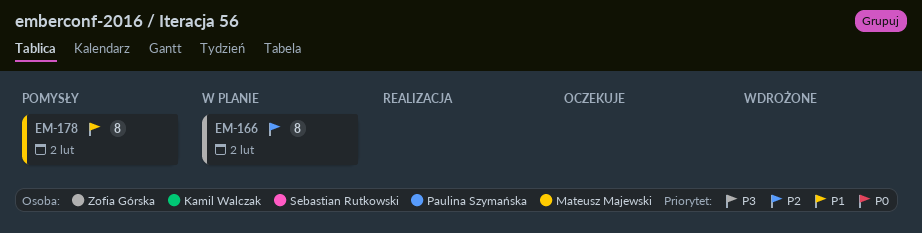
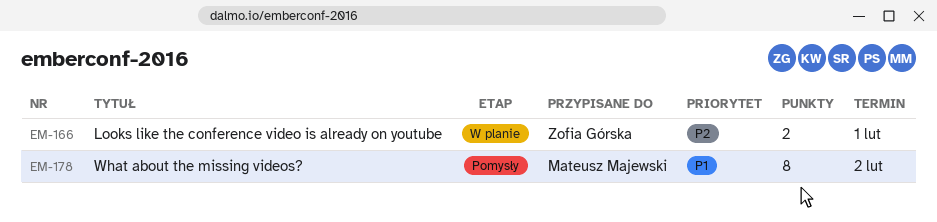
EM-166, estimate: 8 -> 2
EM-166, due: Feb 2 -> Feb 1

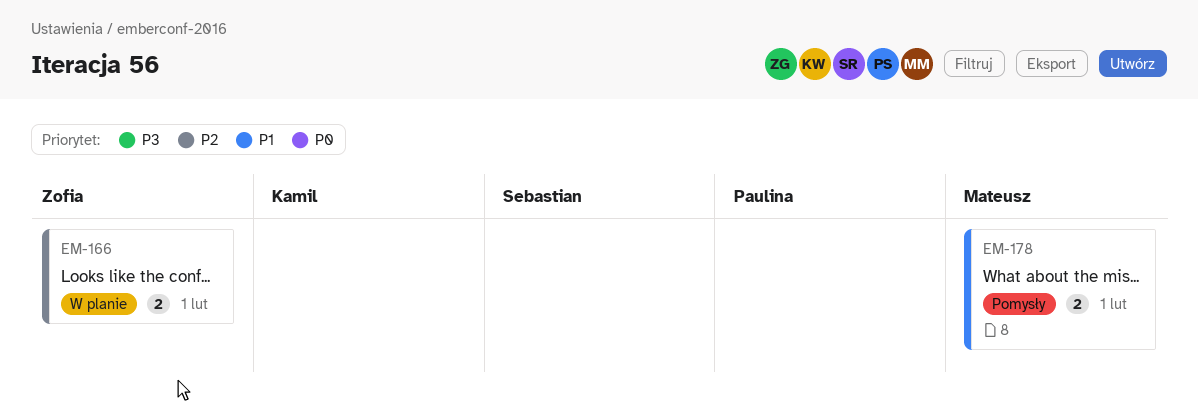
EM-178, estimate: 8 -> 2
EM-178, due: Feb 2 -> Feb 1

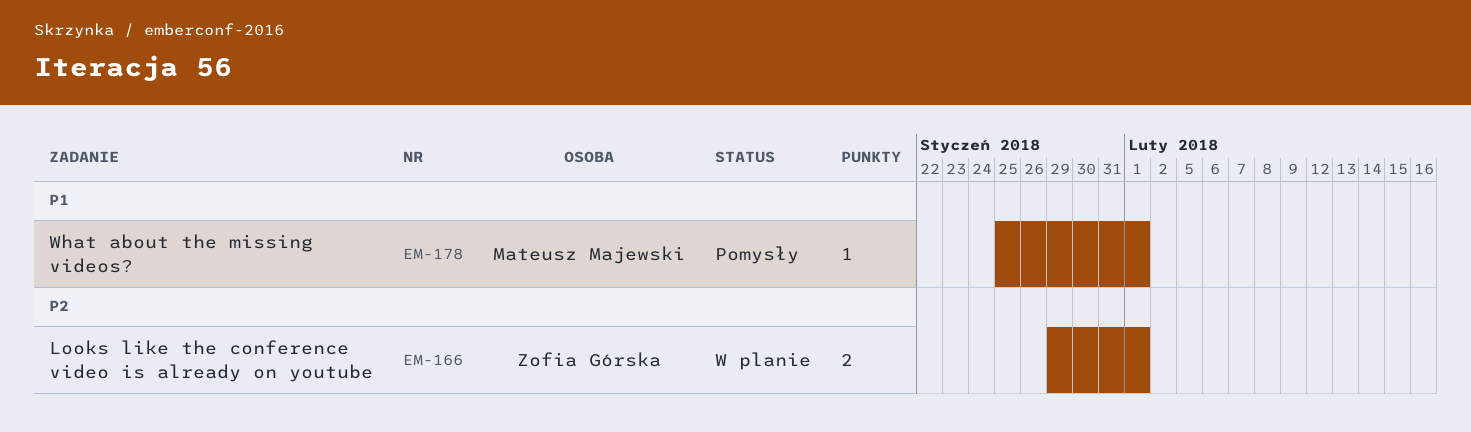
EM-178, estimate: 2 -> 1

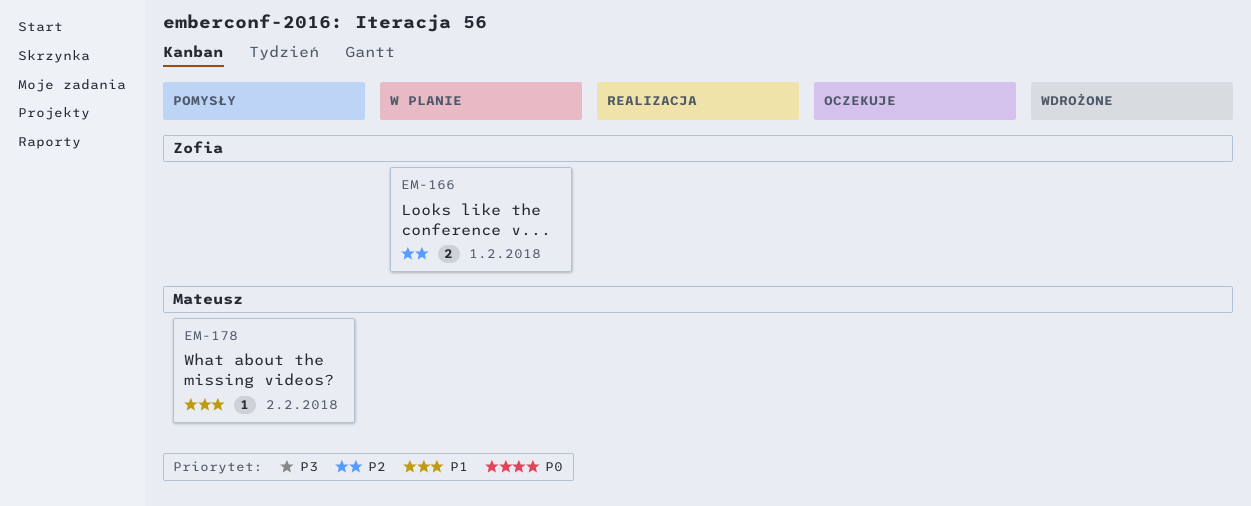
EM-178, due: Feb 1 -> Feb 2

